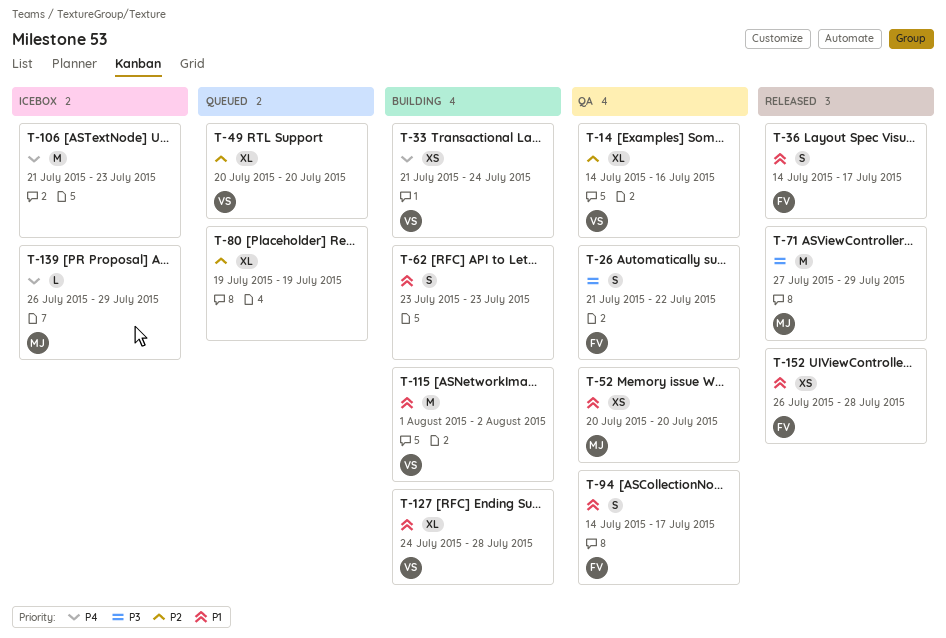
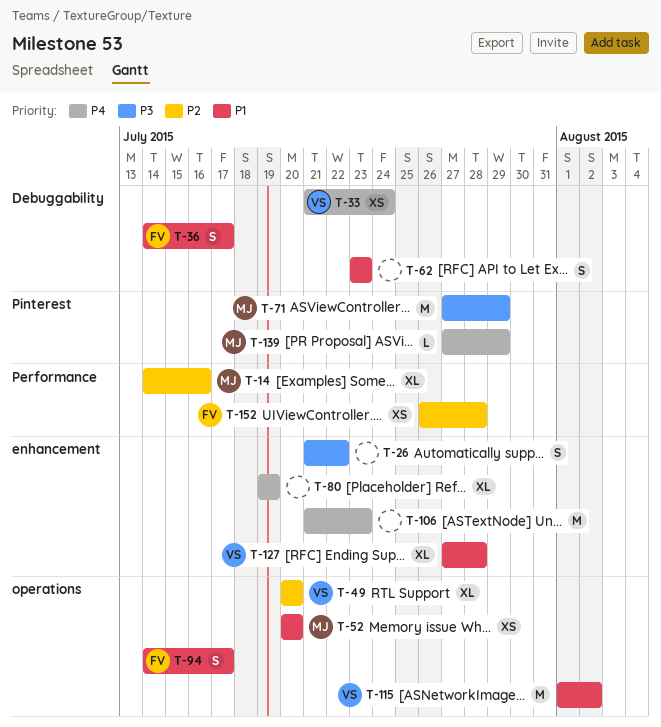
T-14, owner: VS -> MJ
T-26, owner: FV -> none
T-80, priority: P2 -> P4
T-127, start: Jul 24 -> Jul 27
T-139, start: Jul 26 -> Jul 27
T-152, priority: P1 -> P2

